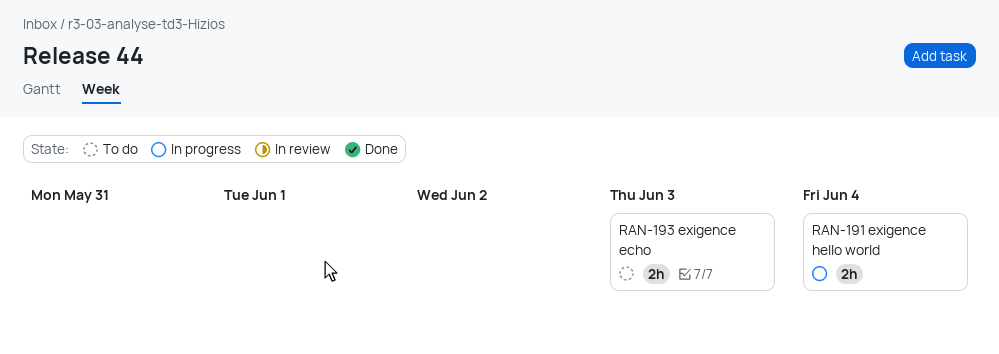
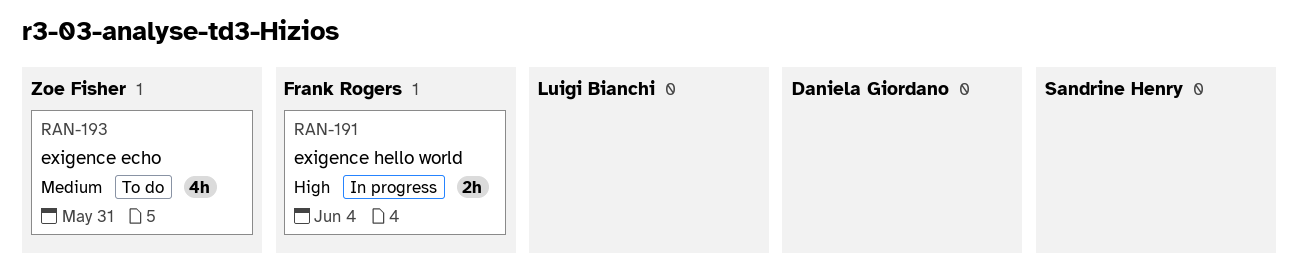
RAN-193, estimate: 2h -> 4h
RAN-193, due: Jun 3 -> May 31

